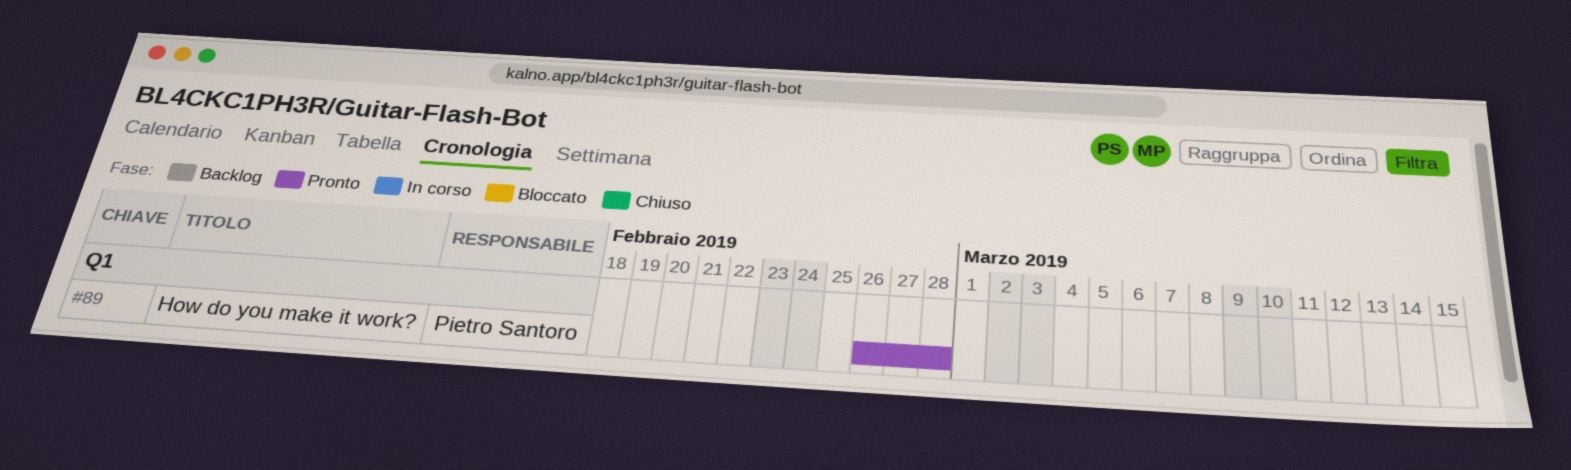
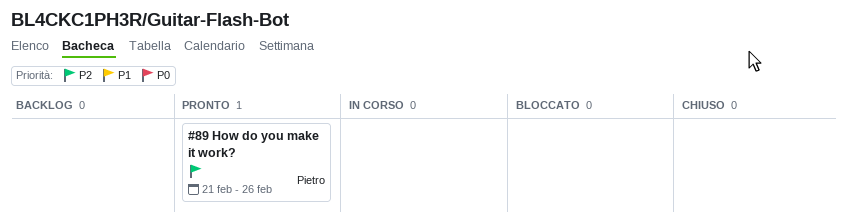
#89, start: Feb 26 -> Feb 21
#89, due: Feb 28 -> Feb 26

